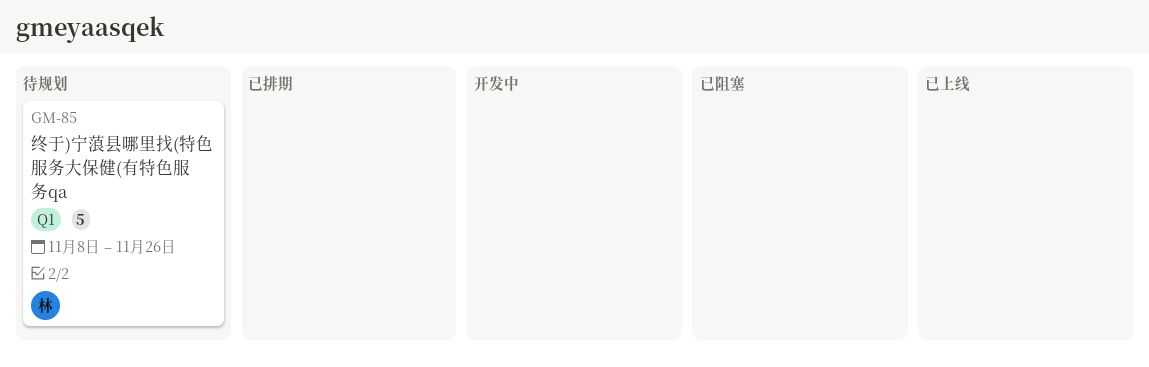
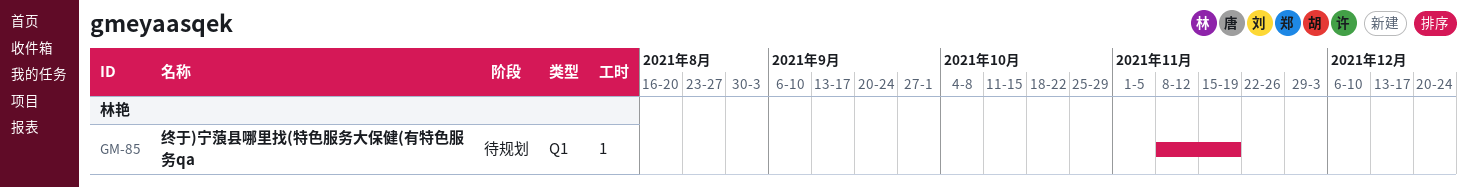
GM-85, estimate: 5 -> 1
GM-85, due: Nov 26 -> Nov 19

